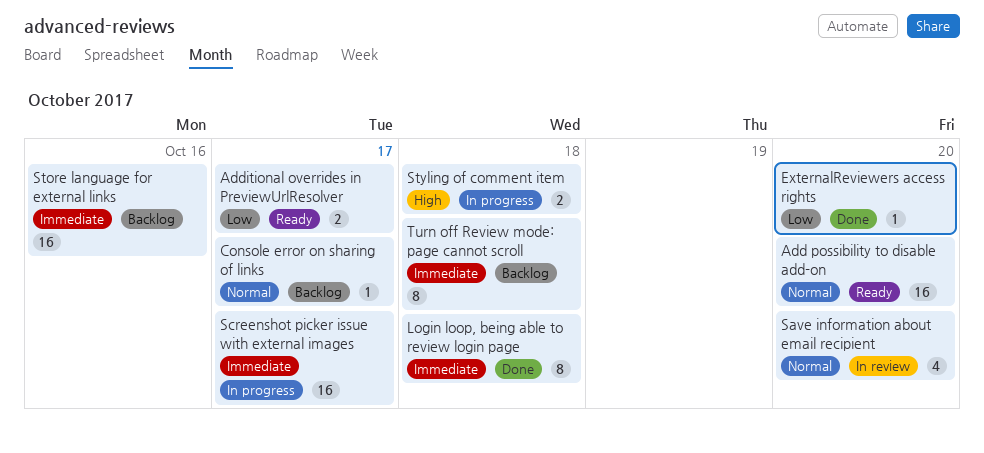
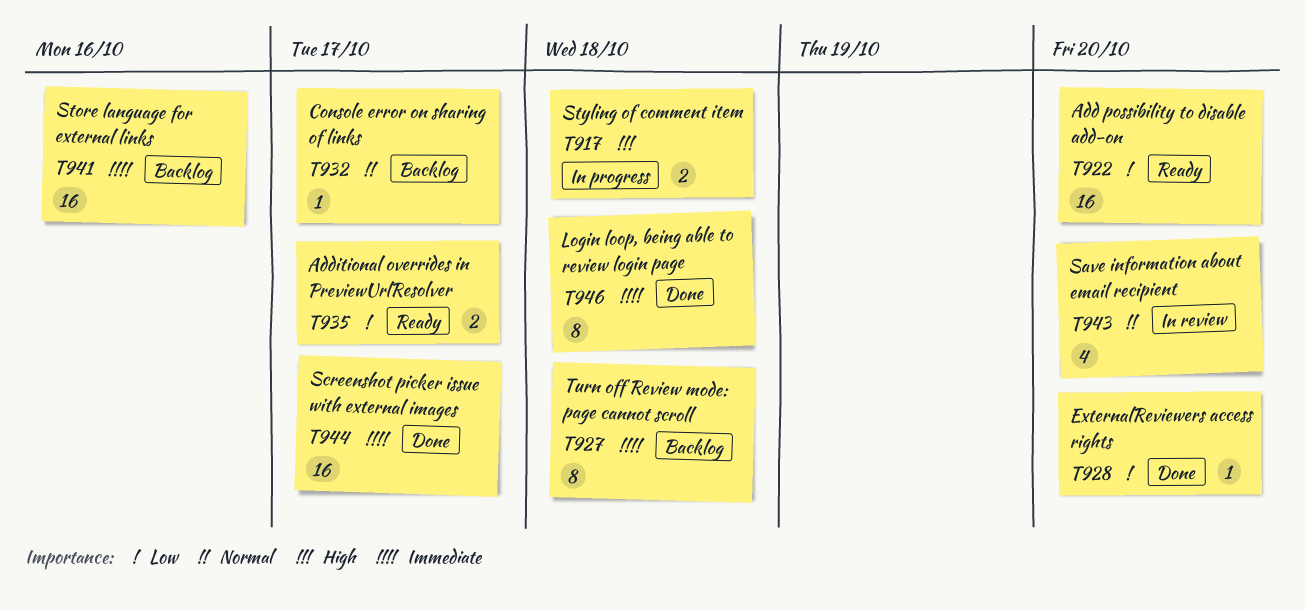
Add possibility to disable add-on, priority: Normal -> Low
Screenshot picker issue with external images, status: In progress -> Done

